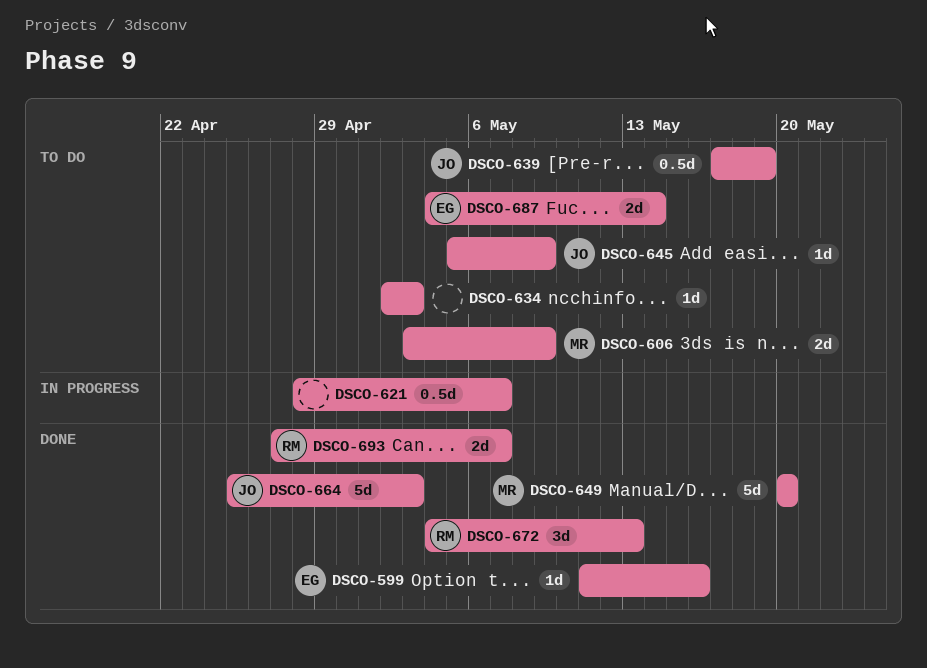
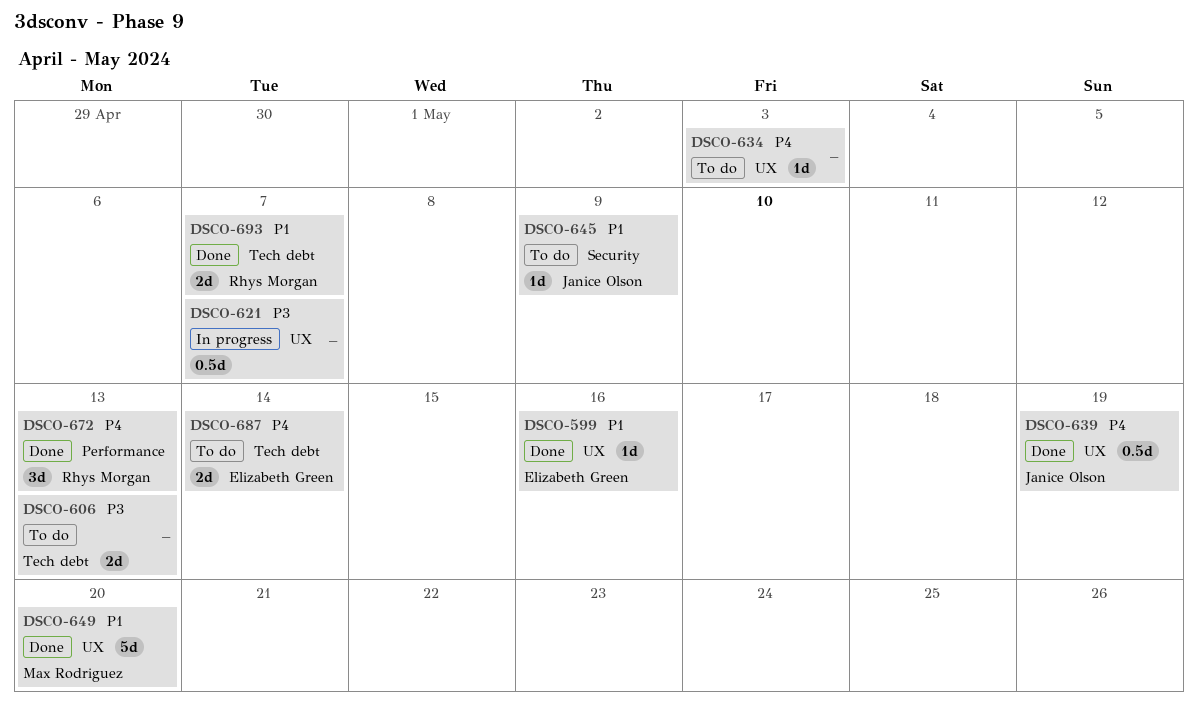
DSCO-606, owner: Max Rodriguez -> none
DSCO-606, due: May 9 -> May 13
DSCO-639, status: To do -> Done
DSCO-664: present -> none

